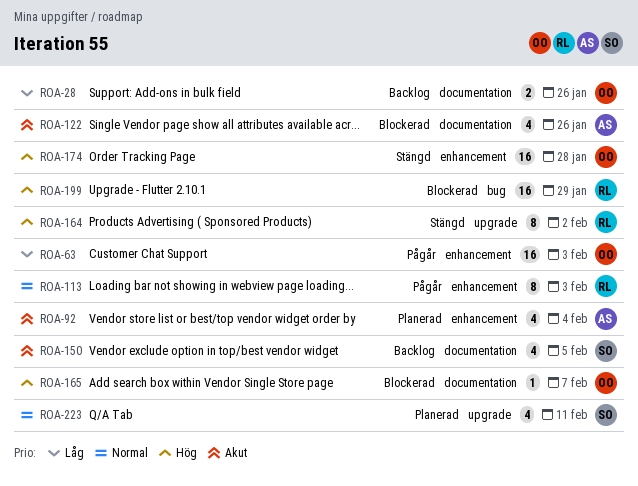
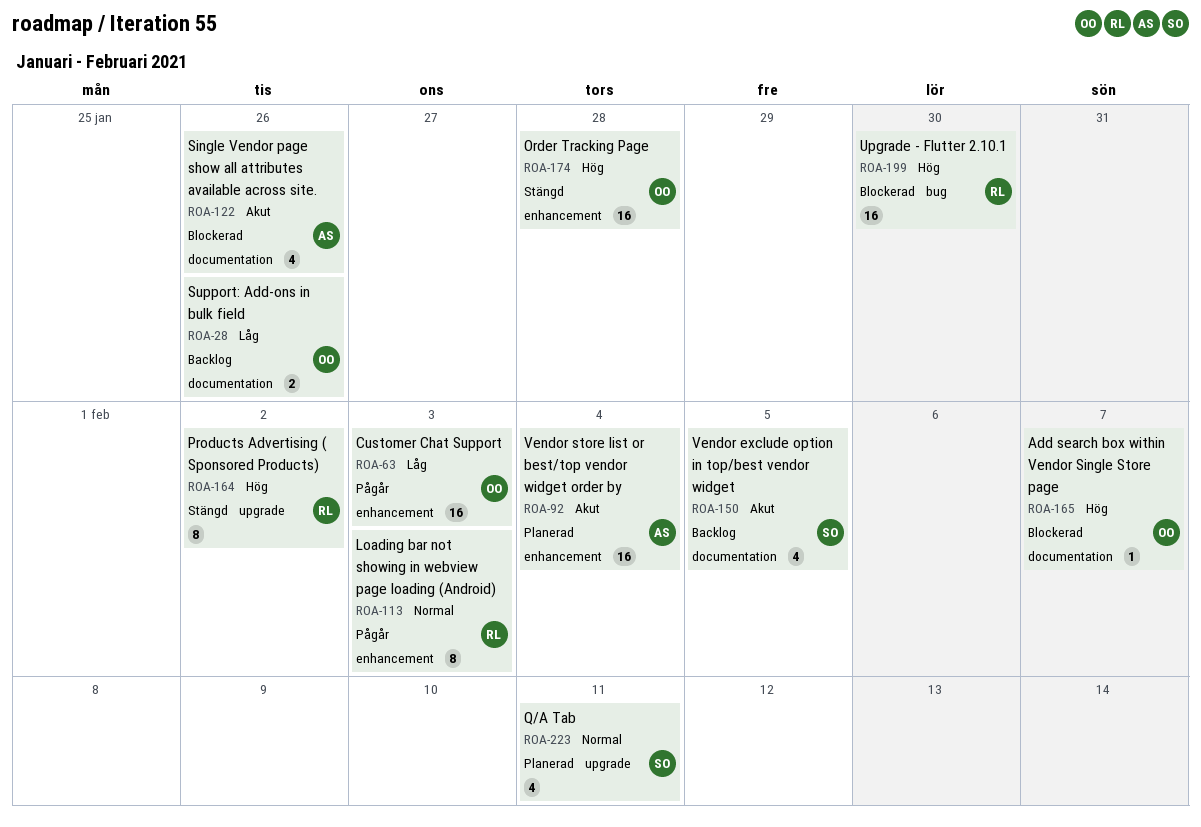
ROA-92, estimate: 4 -> 16
ROA-199, due: Jan 29 -> Jan 30

